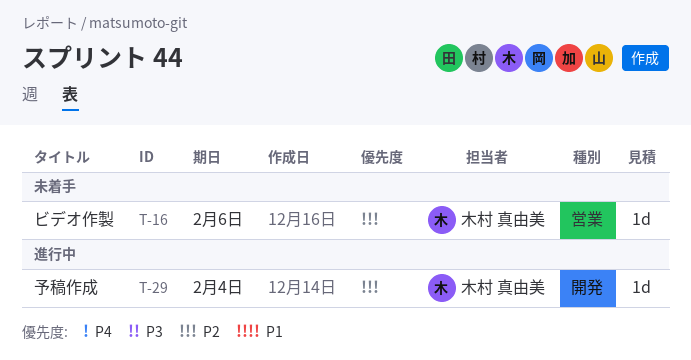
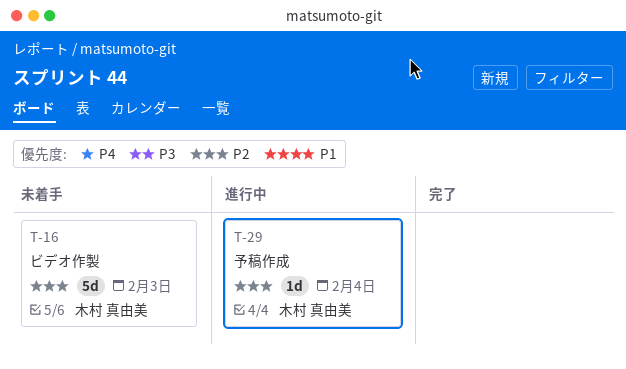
T-16, estimate: 1d -> 5d
T-16, due: Feb 6 -> Feb 3

